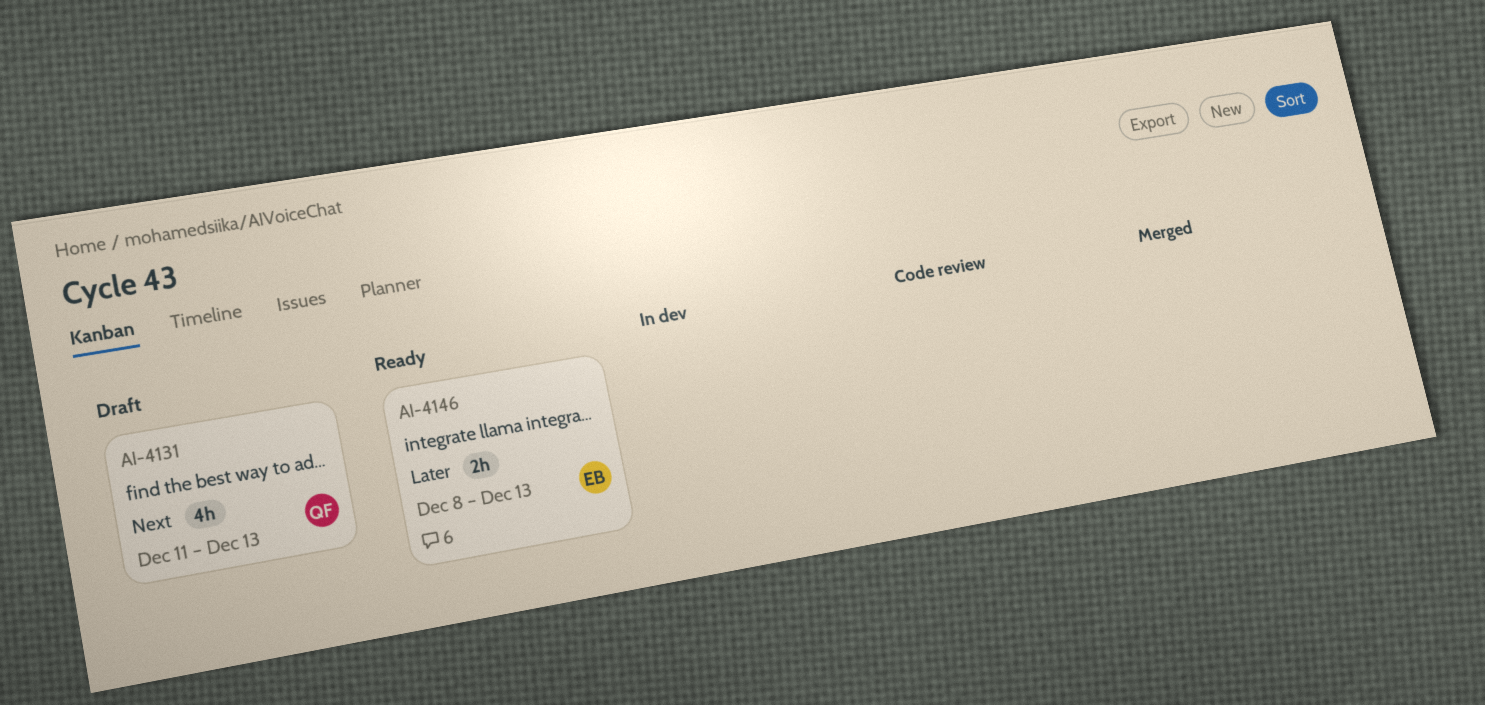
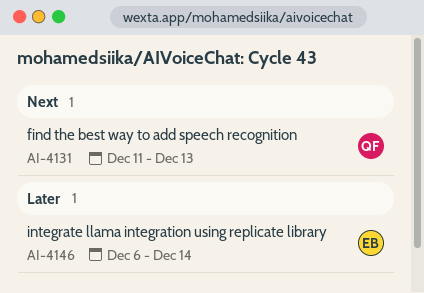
AI-4146, start: Dec 8 -> Dec 6
AI-4146, due: Dec 13 -> Dec 14

